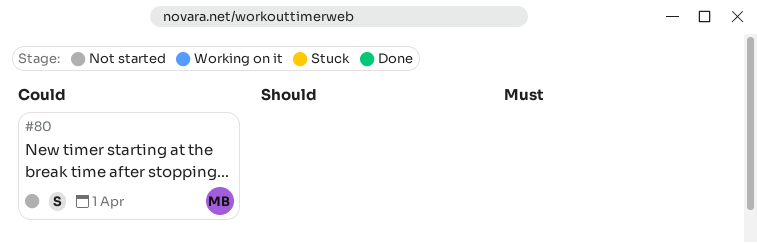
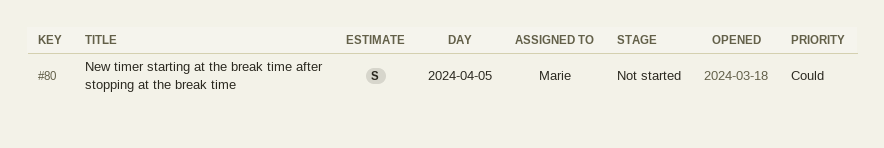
#80, day: Apr 1 -> Apr 5

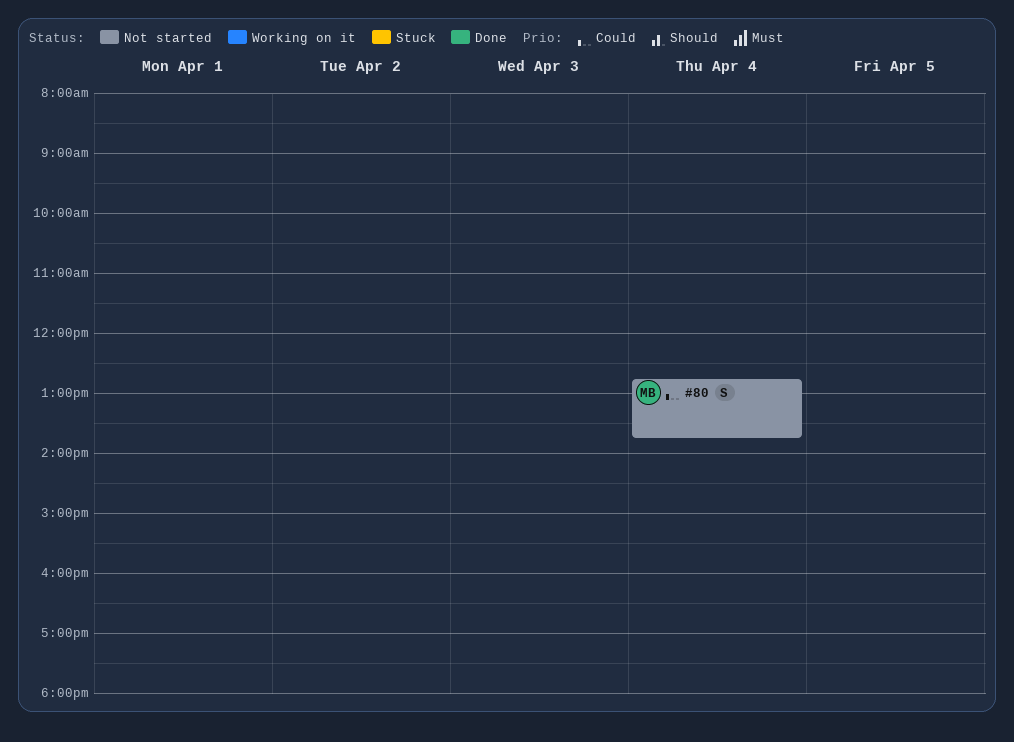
#80, day: Apr 5 -> Apr 4

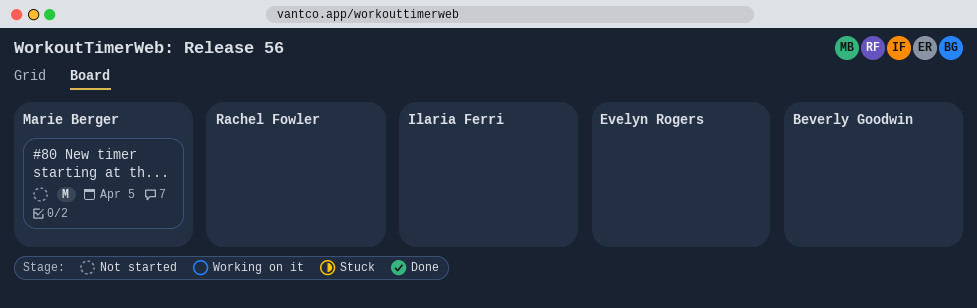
#80, estimate: S -> M
#80, day: Apr 4 -> Apr 5

